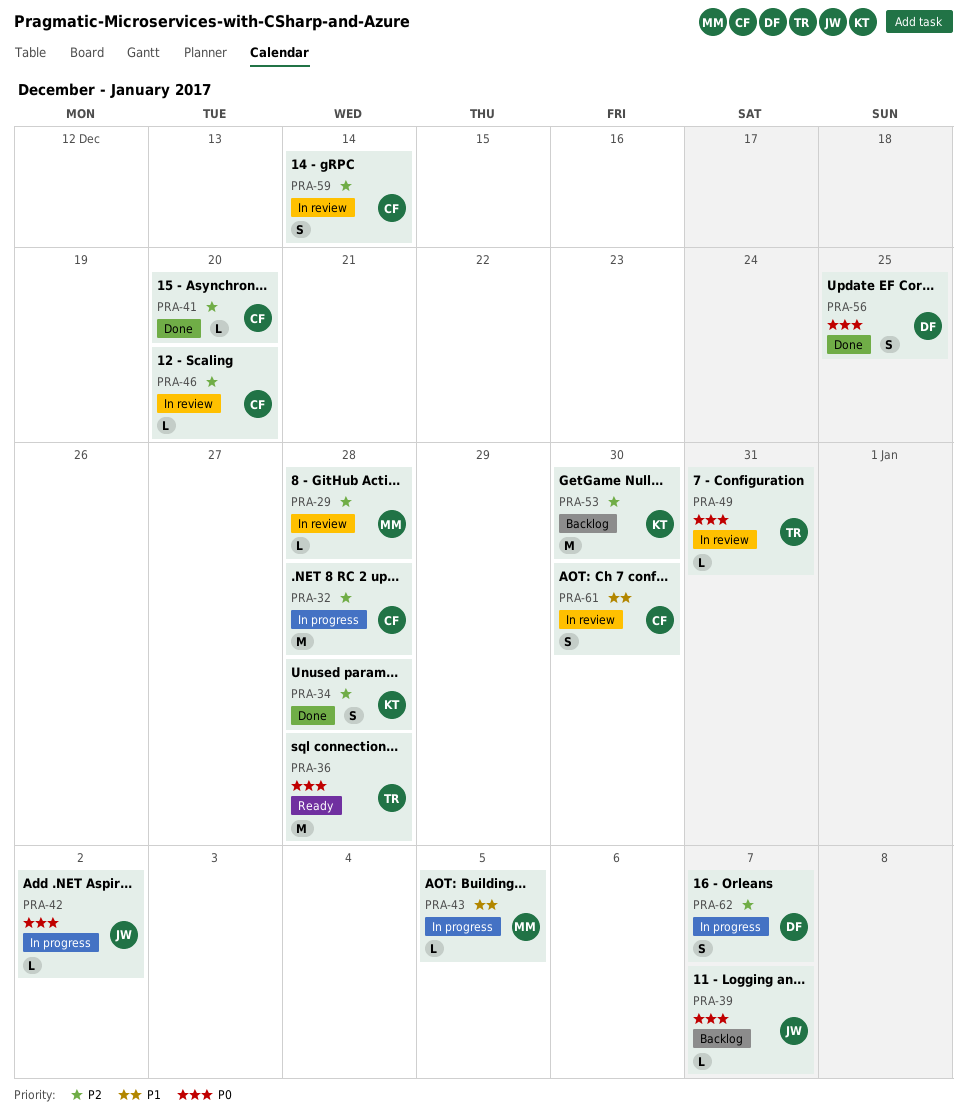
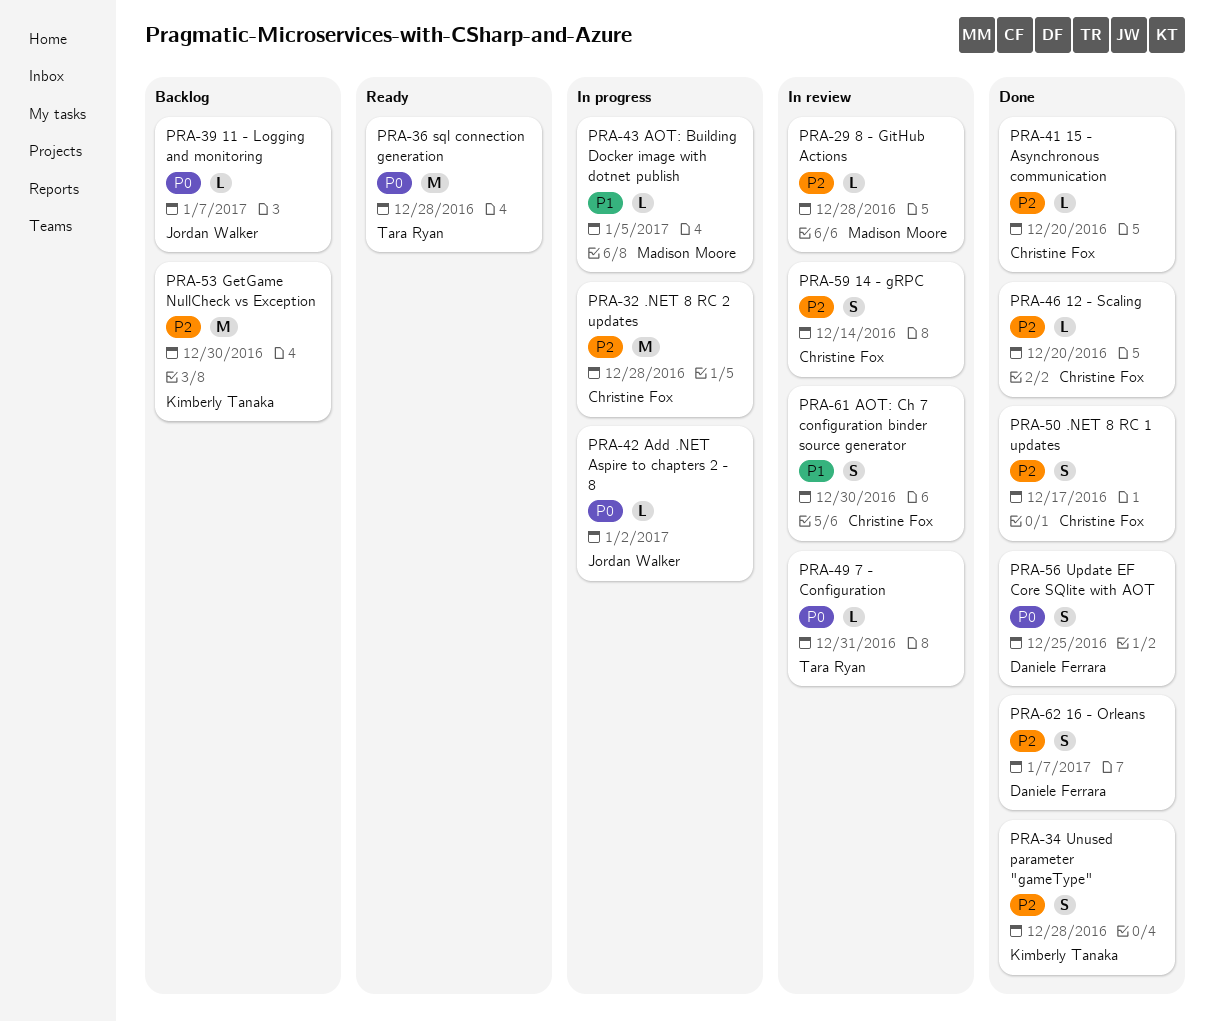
PRA-46, status: In review -> Done
PRA-50: none -> present
PRA-62, status: In progress -> Done

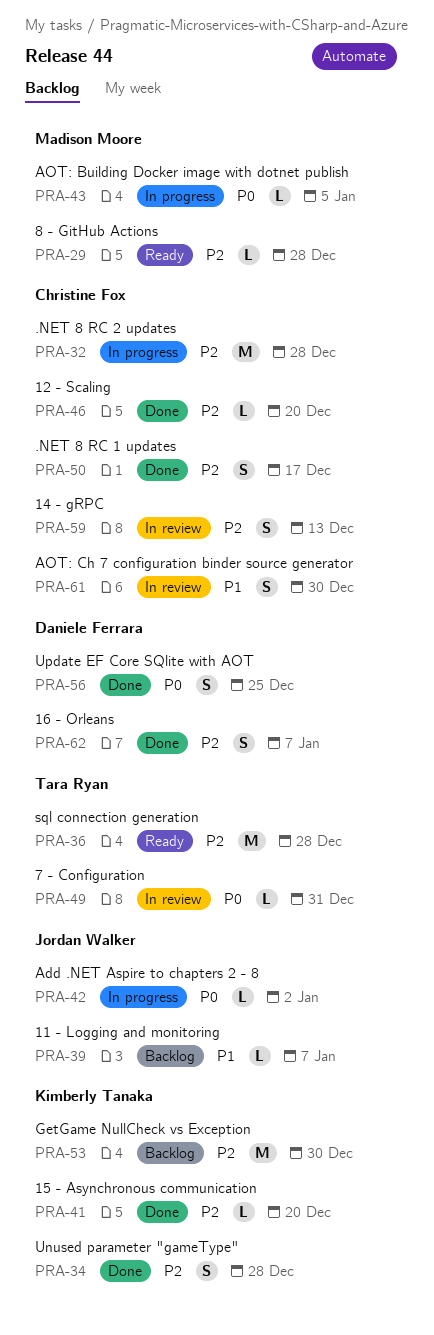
PRA-29, status: In review -> Ready
PRA-36, priority: P0 -> P2
PRA-39, priority: P0 -> P1
PRA-41, owner: Christine Fox -> Kimberly Tanaka
PRA-43, priority: P1 -> P0
PRA-59, due: Dec 14 -> Dec 13

